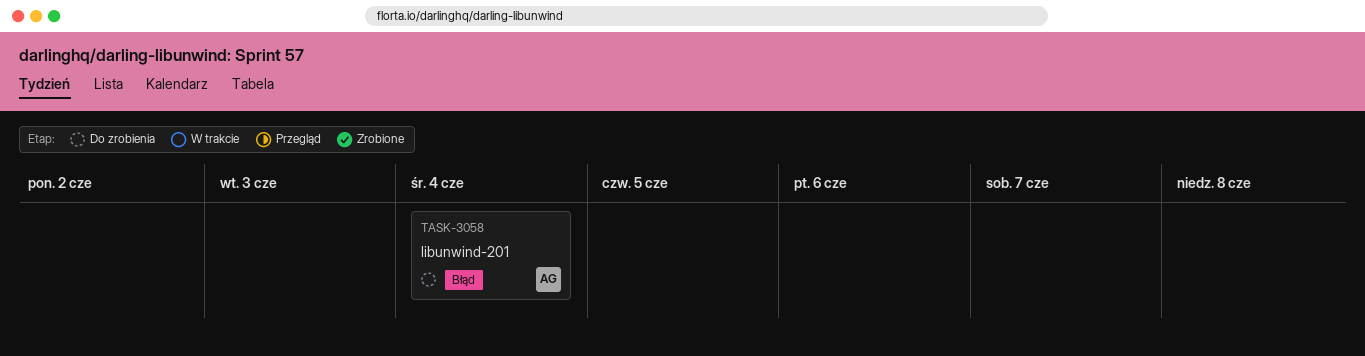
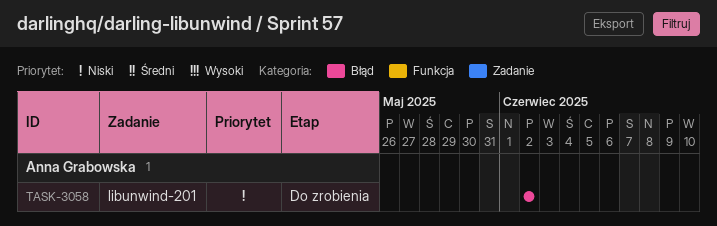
TASK-3058, due: Jun 4 -> Jun 2

